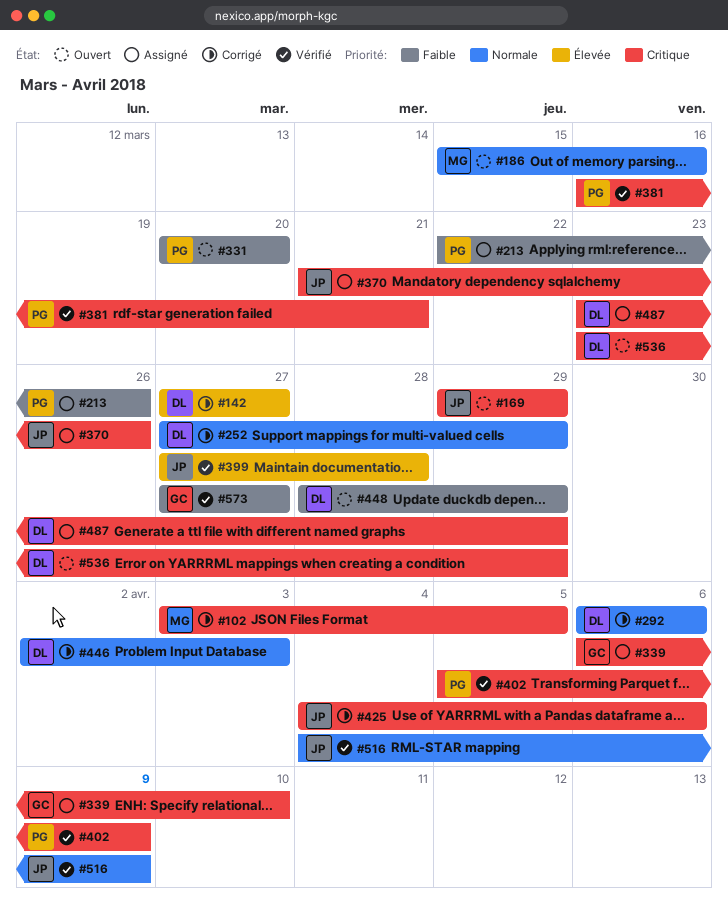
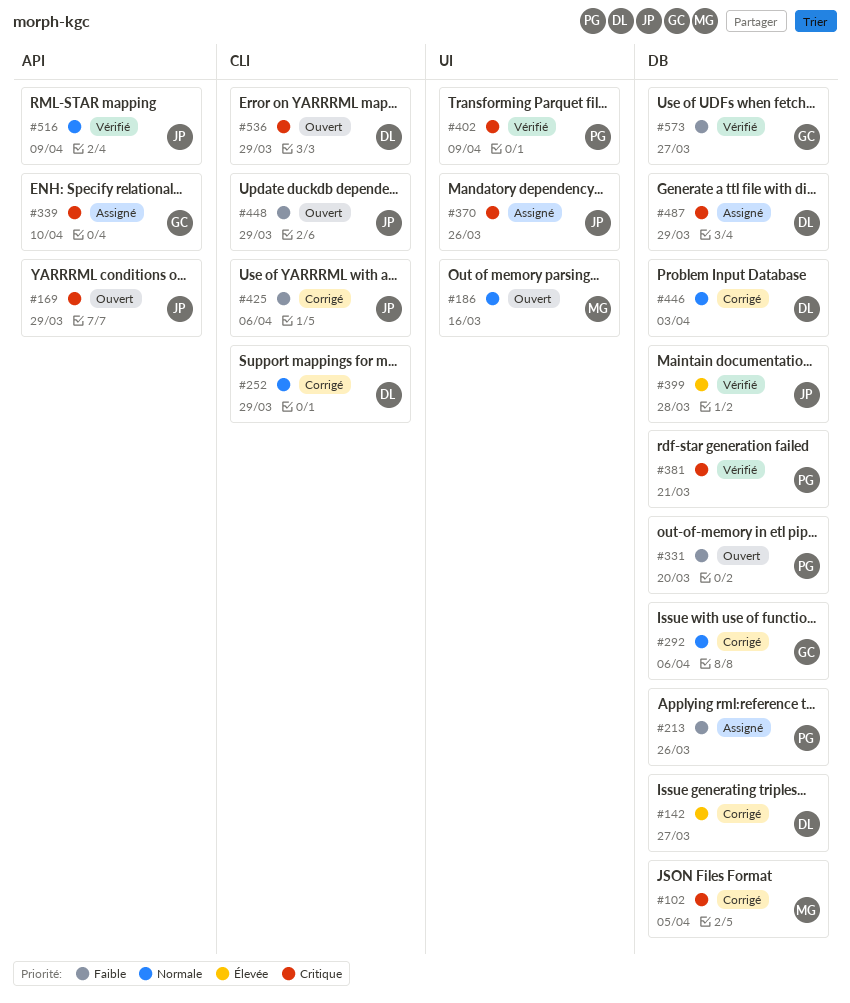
#292, owner: DL -> GC
#425, priority: Critique -> Faible
#448, owner: DL -> JP

